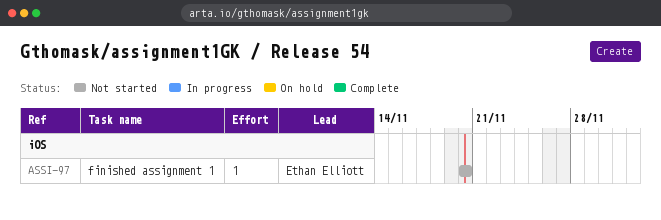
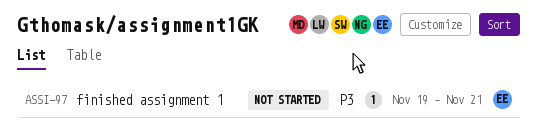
ASSI-97, start: Nov 20 -> Nov 19
ASSI-97, due: Nov 20 -> Nov 21

